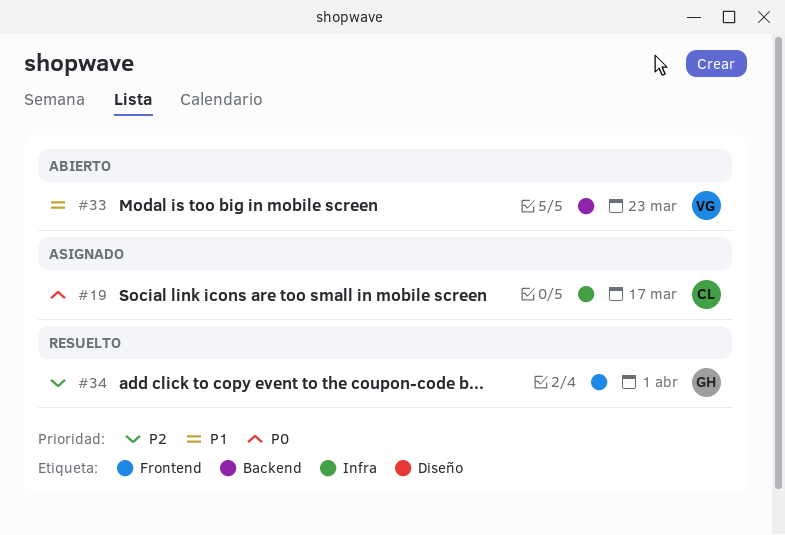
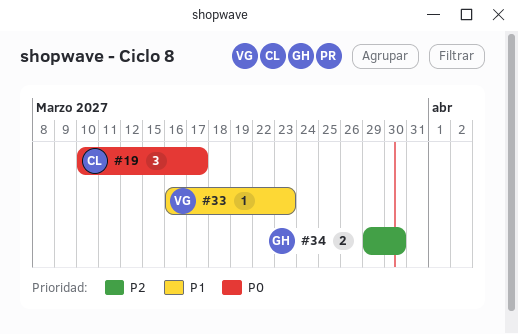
#34, due: Apr 1 -> Mar 30

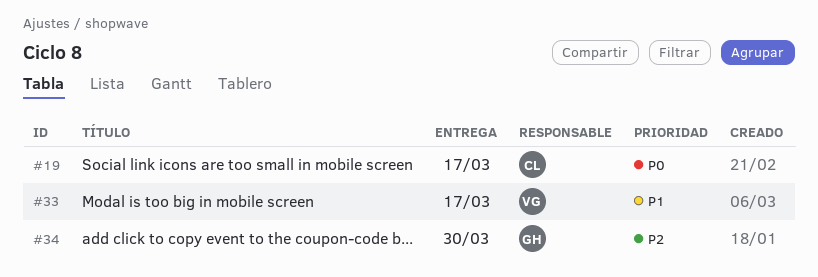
#33, due: Mar 23 -> Mar 17

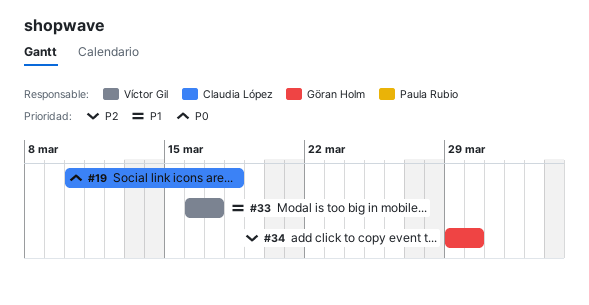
#19, due: Mar 17 -> Mar 18

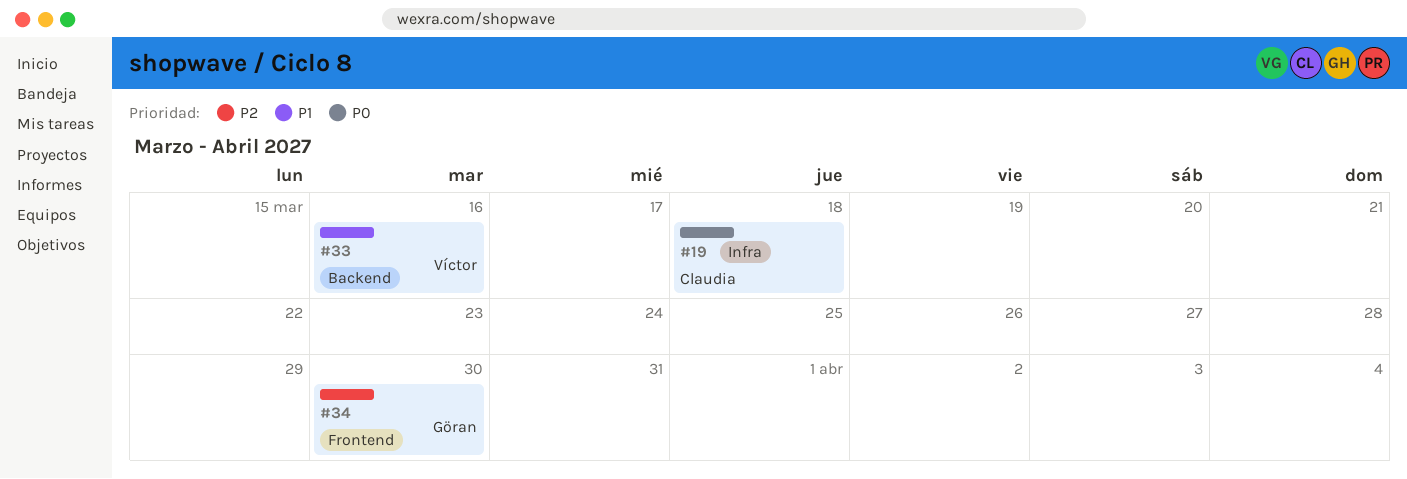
#33, due: Mar 17 -> Mar 16

